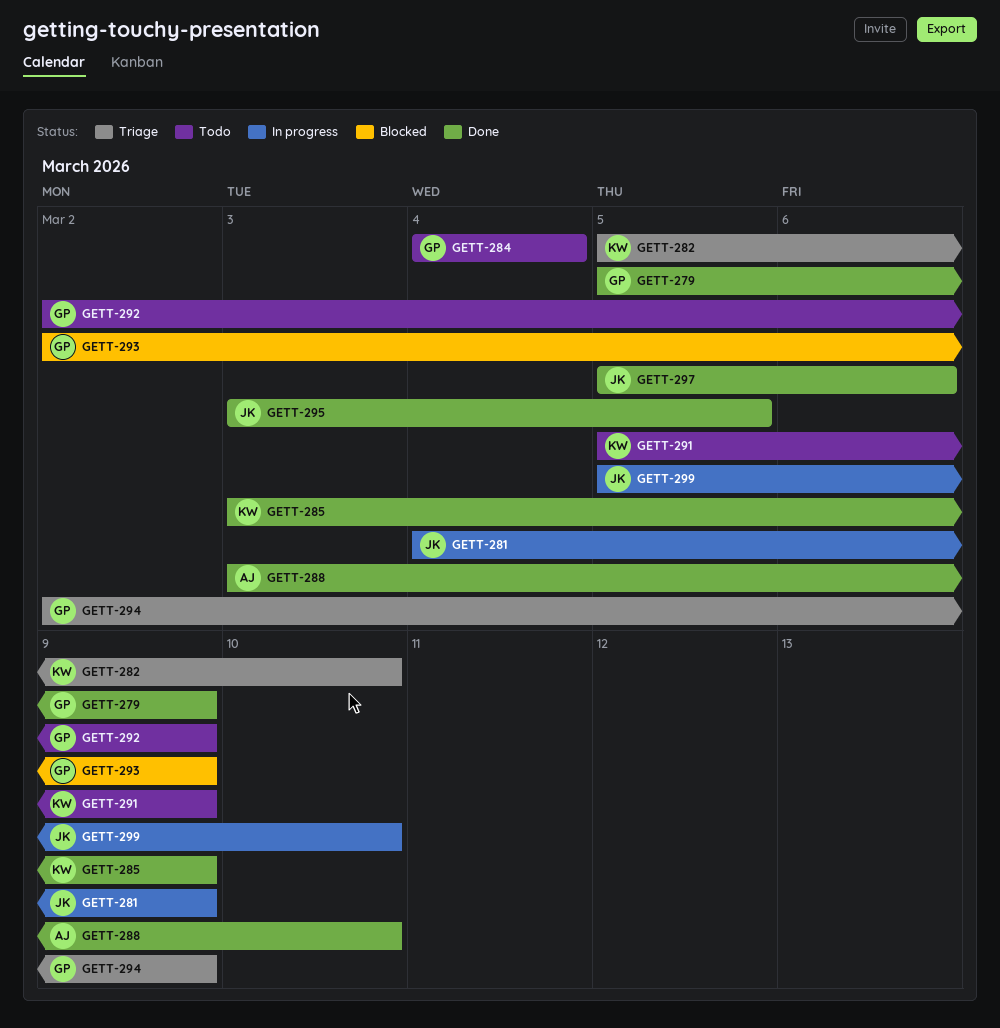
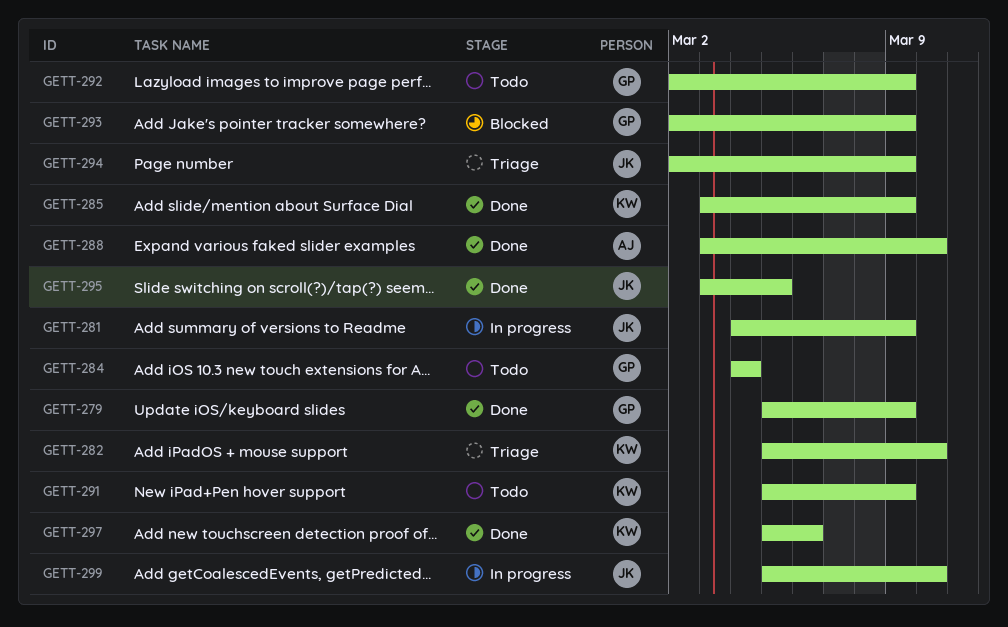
GETT-294, owner: GP -> JK
GETT-297, owner: JK -> KW

